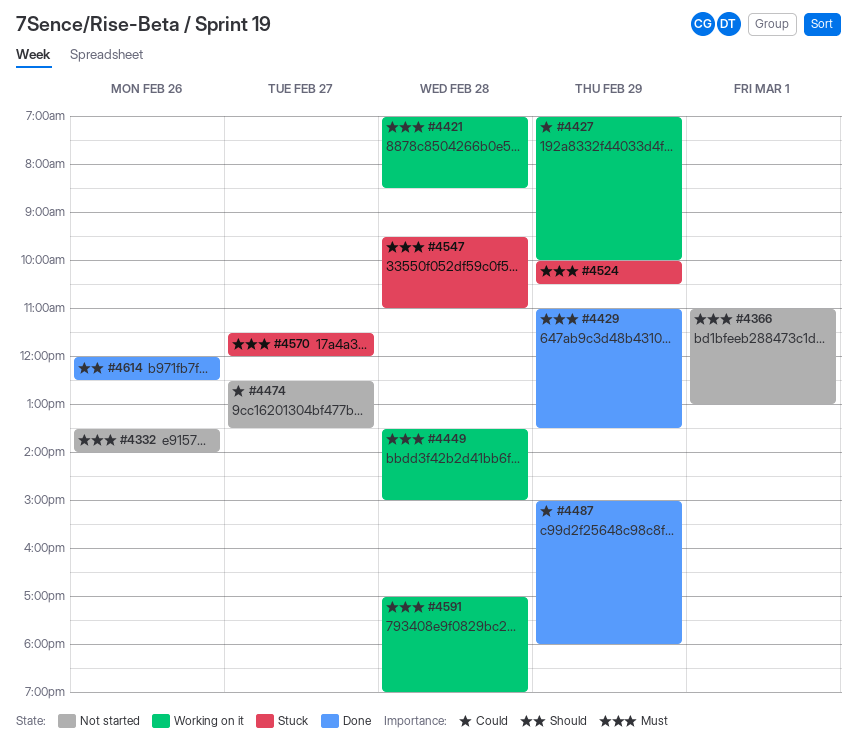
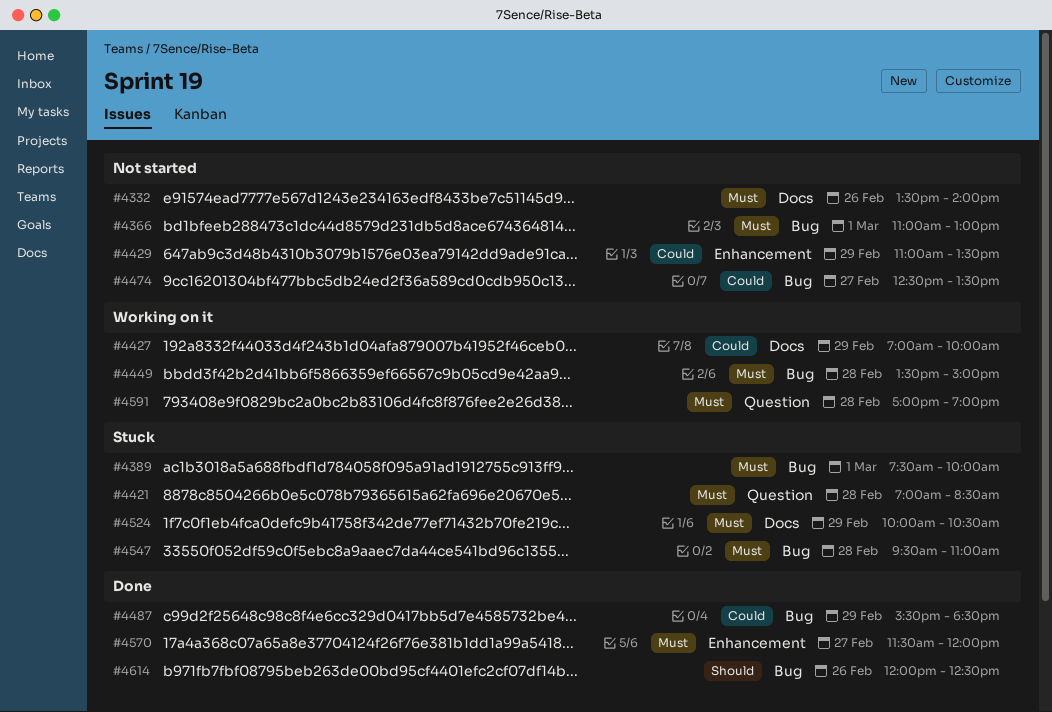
#4389: none -> present
#4421, status: Working on it -> Stuck
#4429, status: Done -> Not started
#4429, priority: Must -> Could
#4487, begins: 15:00 -> 15:30
#4487, ends: 18:00 -> 18:30
#4570, status: Stuck -> Done

